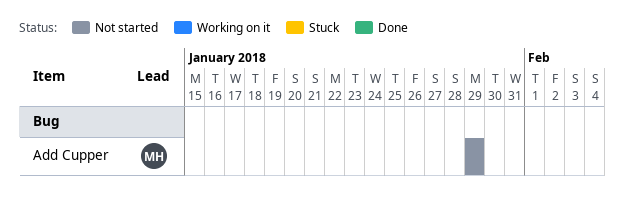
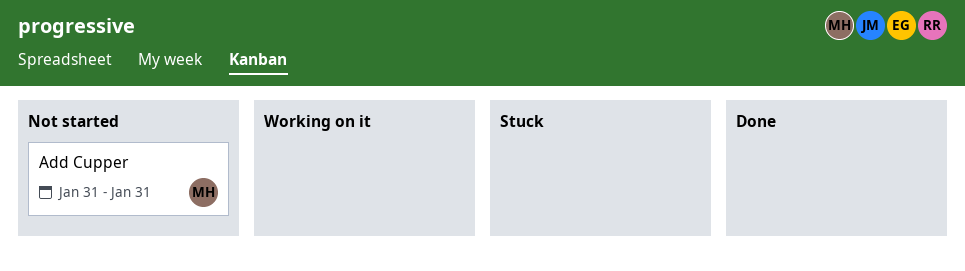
Add Cupper, start: Jan 29 -> Jan 31
Add Cupper, due: Jan 29 -> Jan 31

